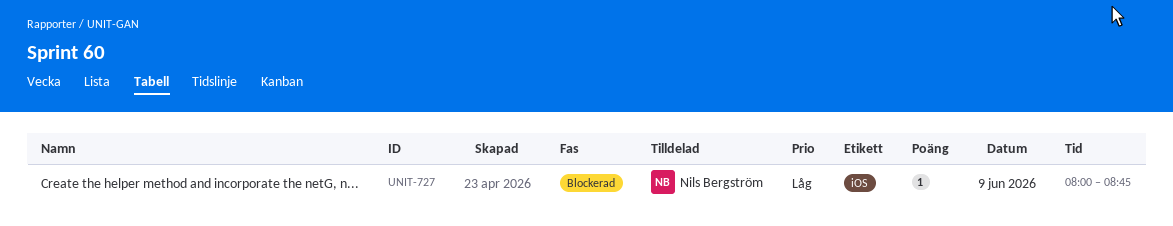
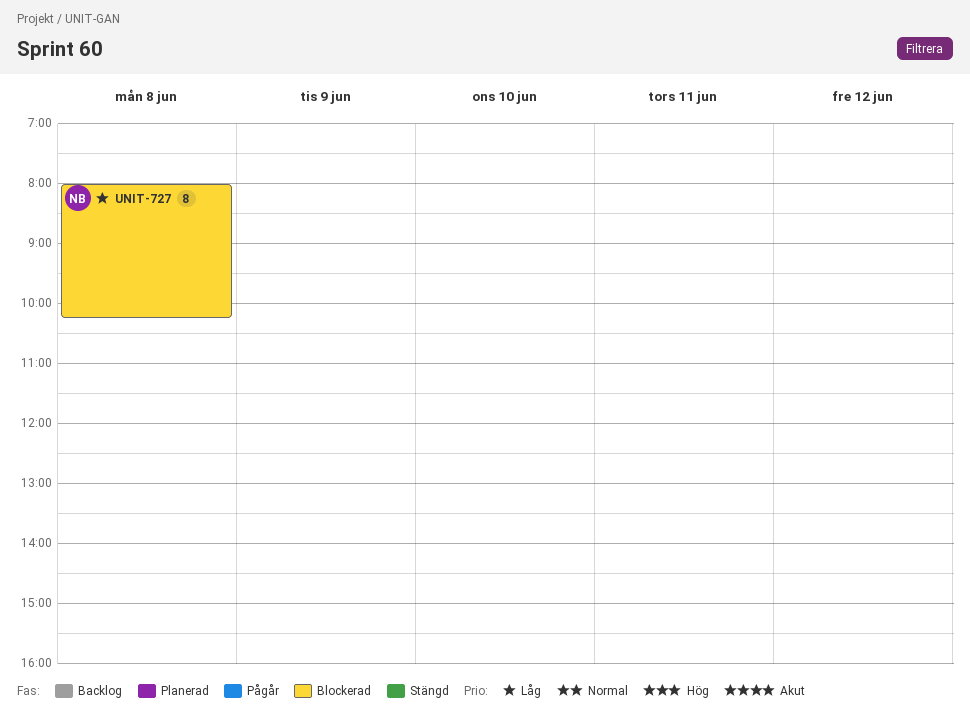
UNIT-727, estimate: 1 -> 8
UNIT-727, day: Jun 9 -> Jun 8
UNIT-727, ends: 08:45 -> 10:15

